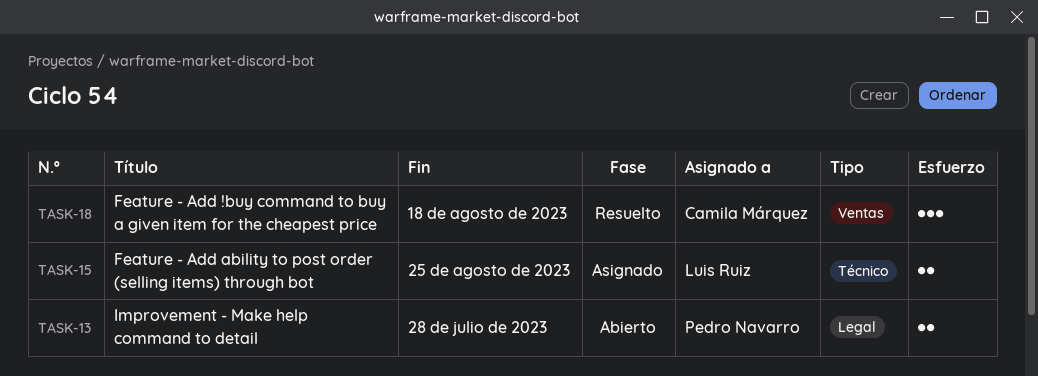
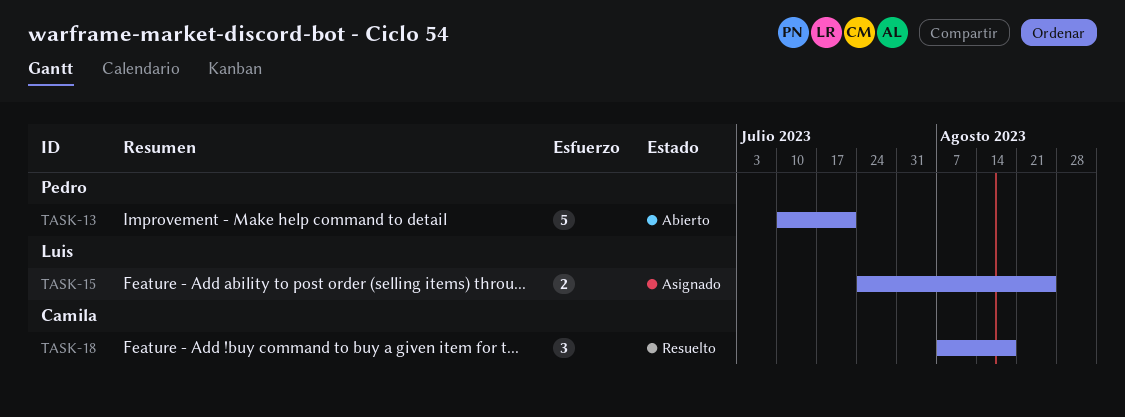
TASK-13, estimate: 2 -> 5
TASK-13, due: Jul 28 -> Jul 21

